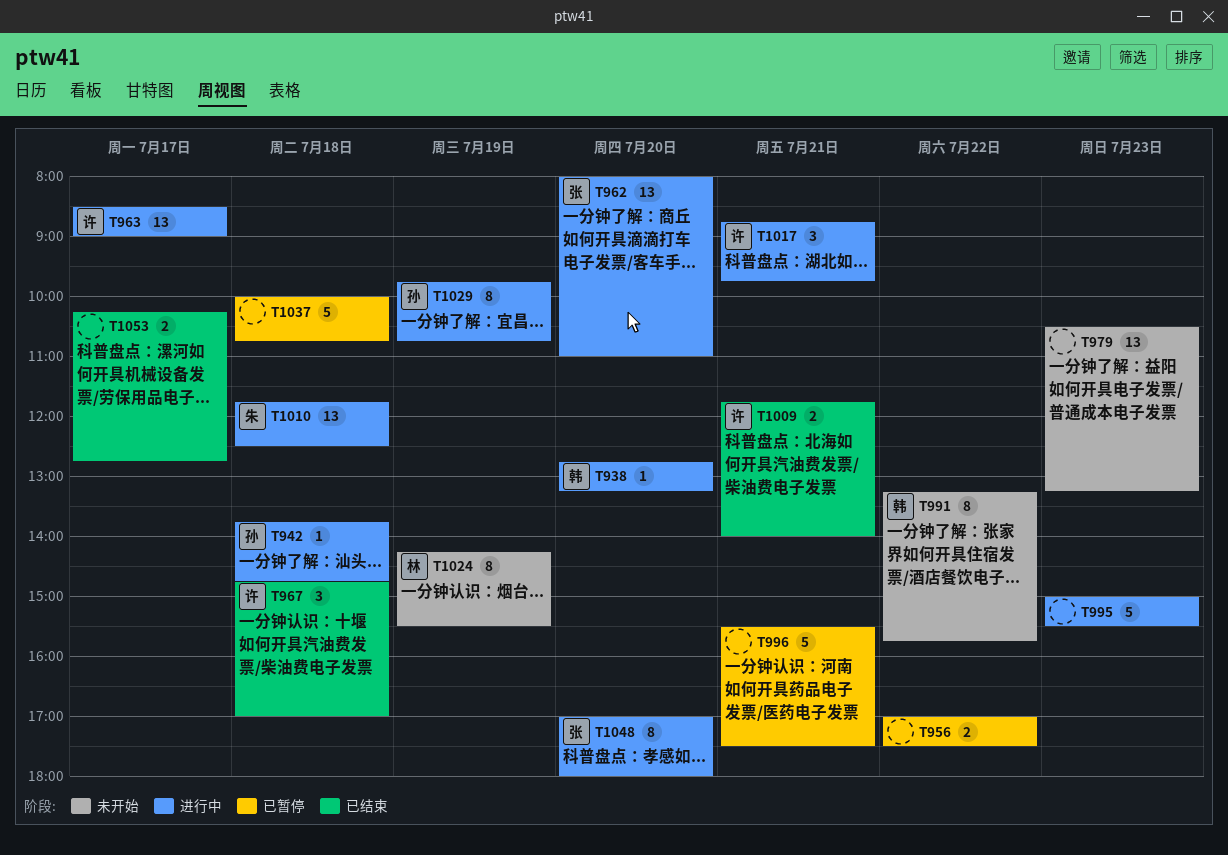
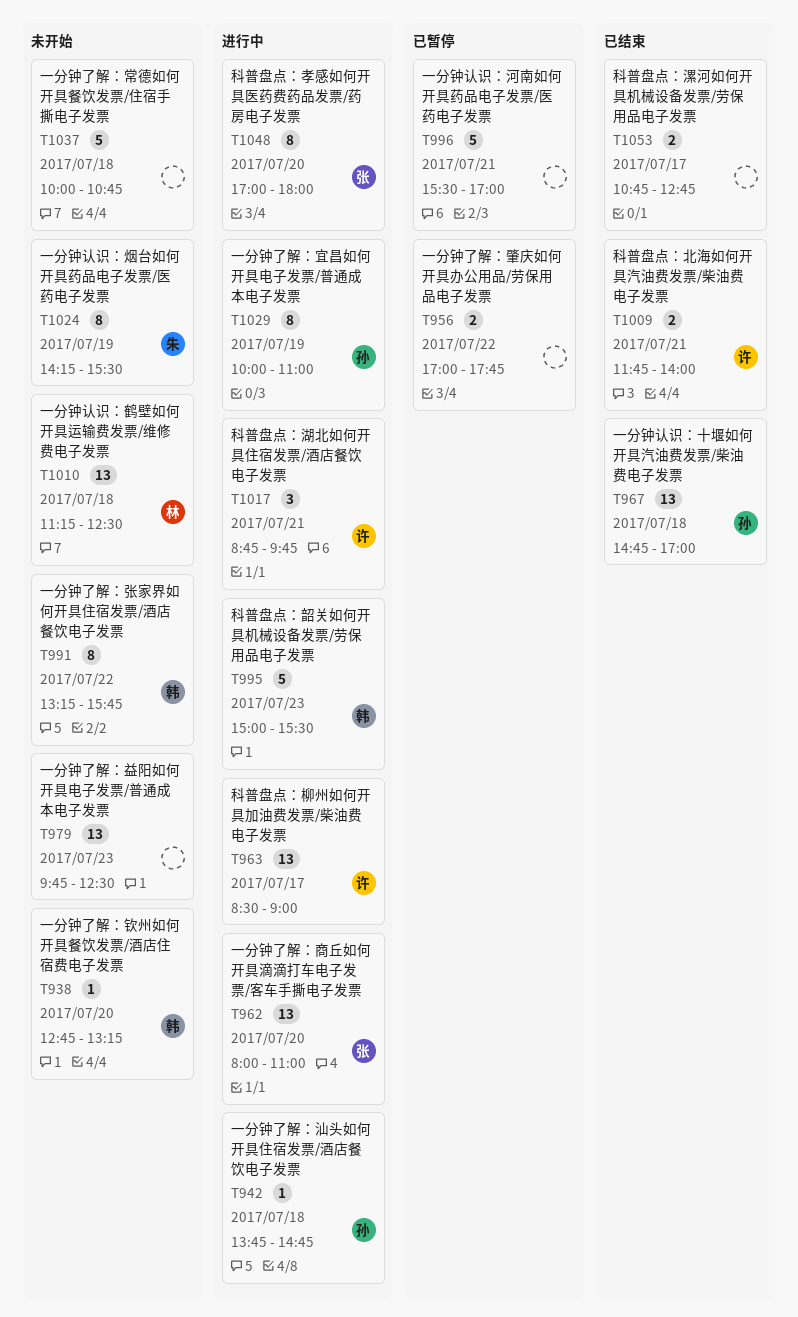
T938, status: 进行中 -> 未开始
T956, ends: 17:30 -> 17:45
T967, owner: 许 -> 孙
T967, estimate: 3 -> 13
T979, begins: 10:30 -> 09:45
T979, ends: 13:15 -> 12:30
T995, owner: none -> 韩
T996, ends: 17:30 -> 17:00
T1010, status: 进行中 -> 未开始
T1010, owner: 朱 -> 林
T1010, begins: 11:45 -> 11:15
T1024, owner: 林 -> 朱
T1029, begins: 09:45 -> 10:00
T1029, ends: 10:45 -> 11:00
T1037, status: 已暂停 -> 未开始
T1053, begins: 10:15 -> 10:45

